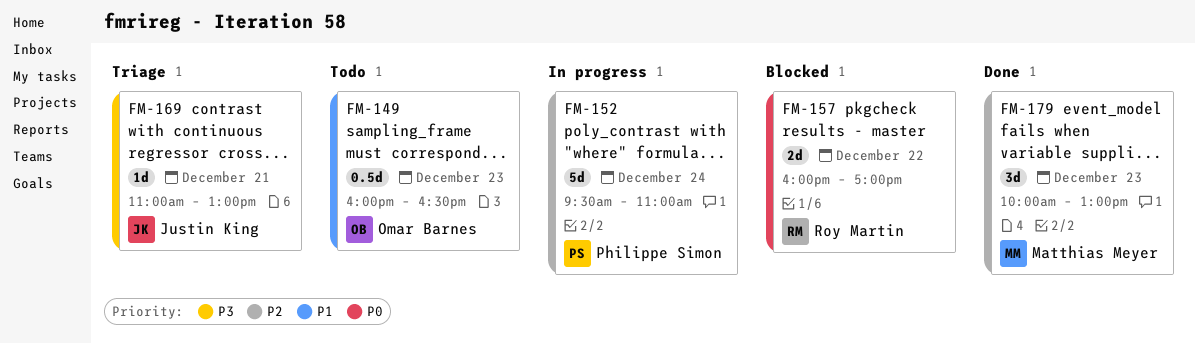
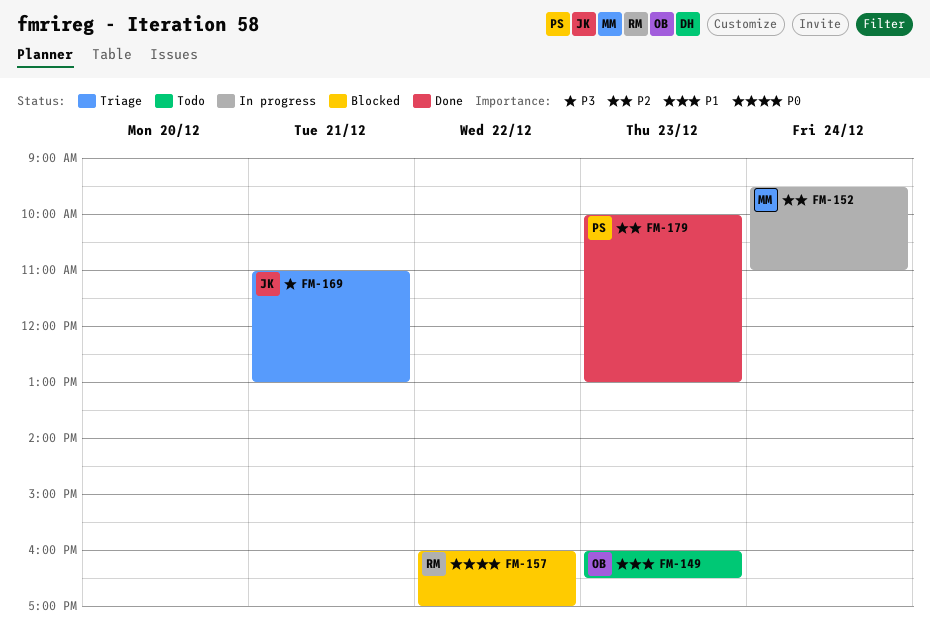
FM-152, owner: Philippe Simon -> Matthias Meyer
FM-179, owner: Matthias Meyer -> Philippe Simon

